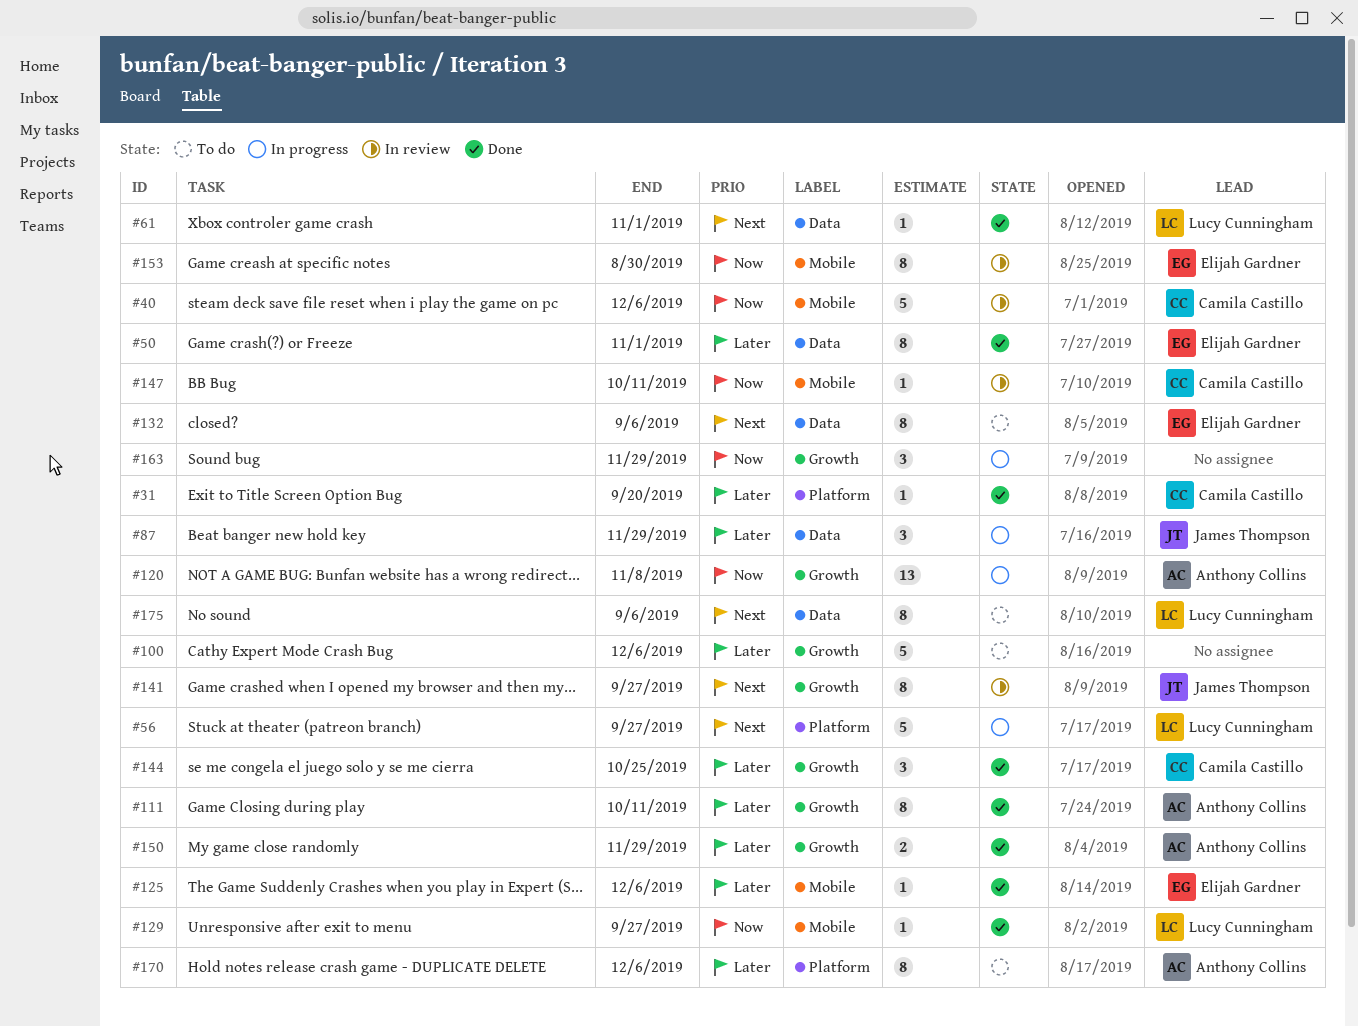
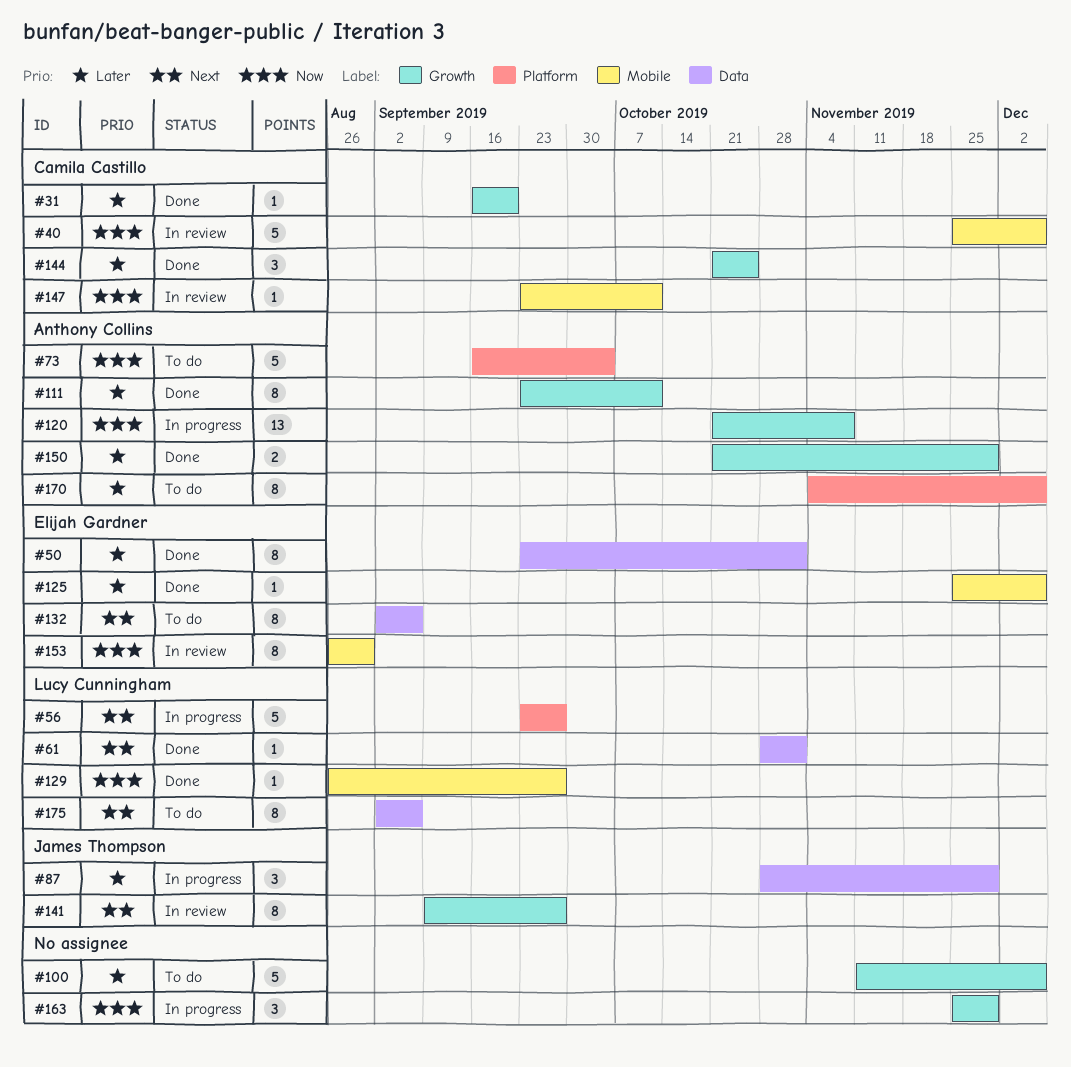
#31, label: Platform -> Growth
#73: none -> present

